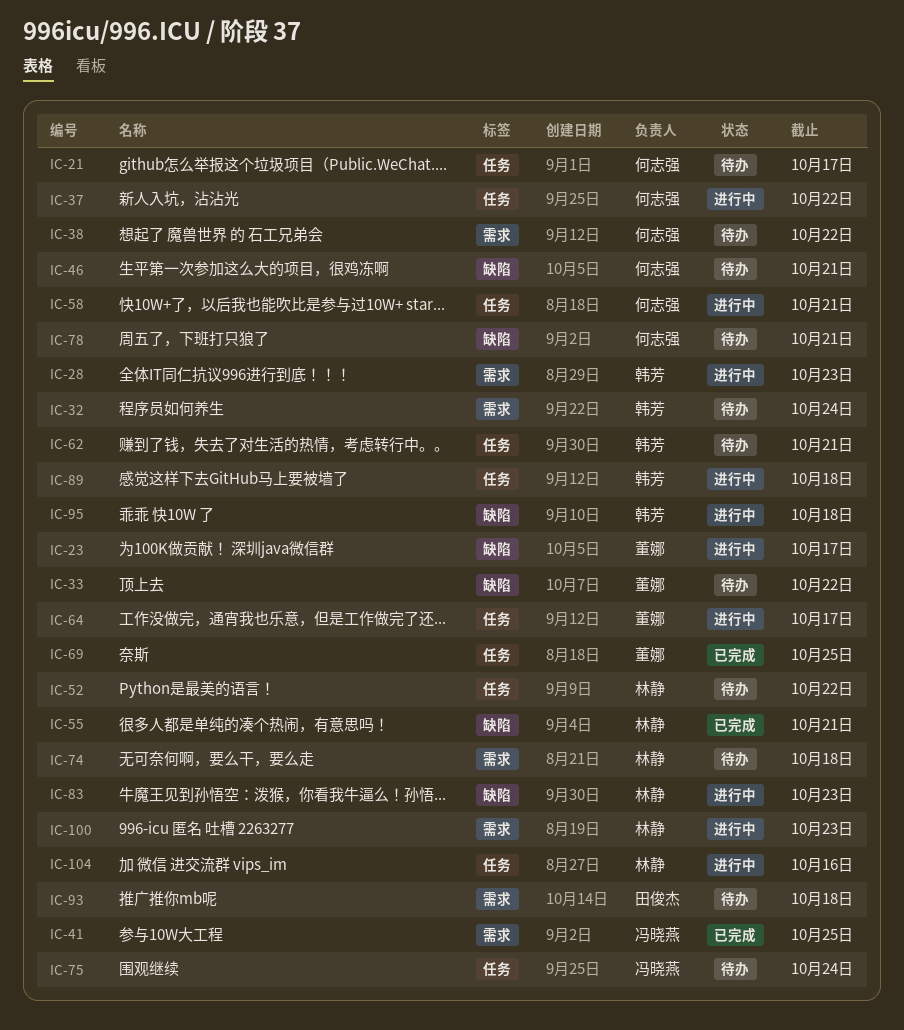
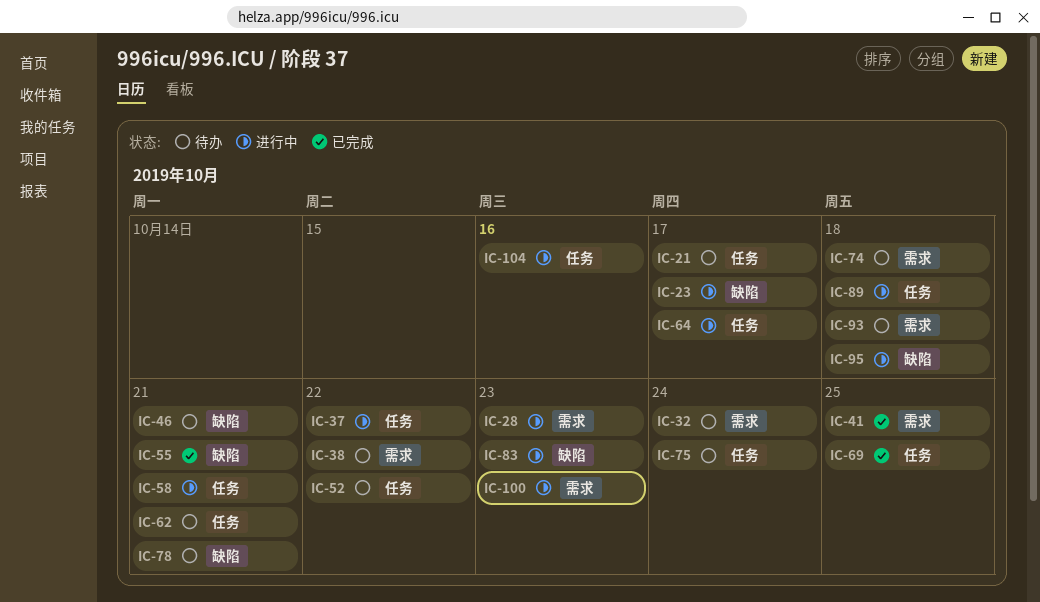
IC-33: present -> none

